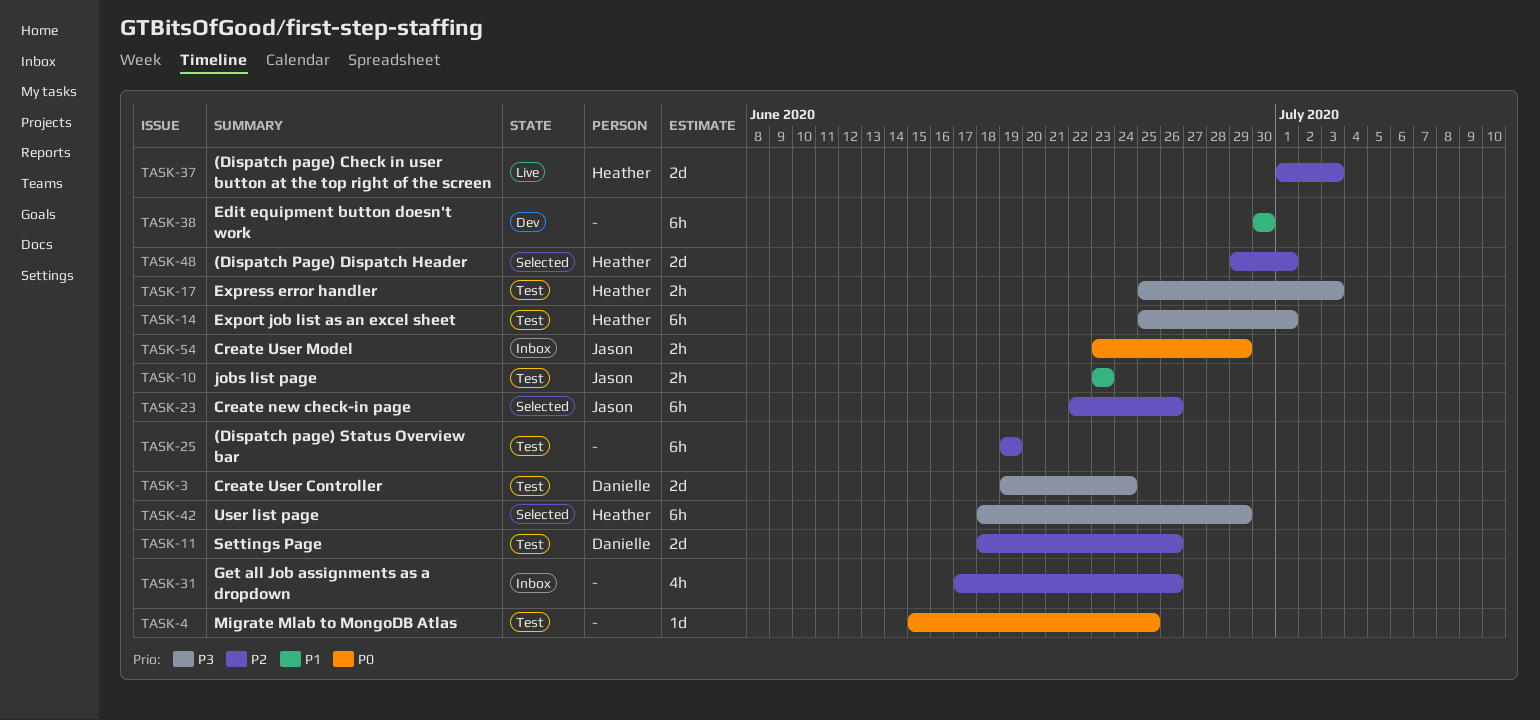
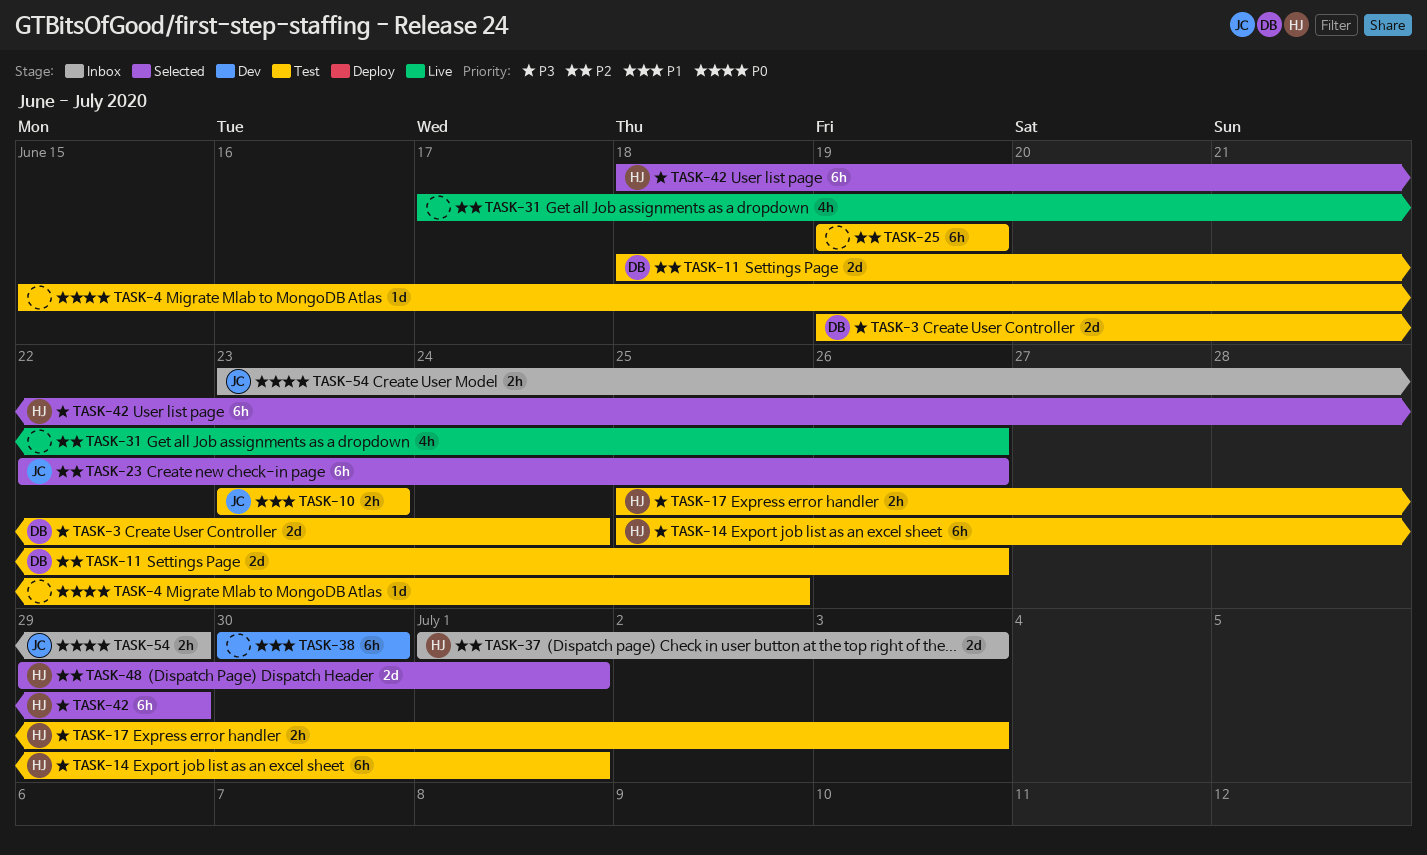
TASK-31, status: Inbox -> Live
TASK-37, status: Live -> Inbox

